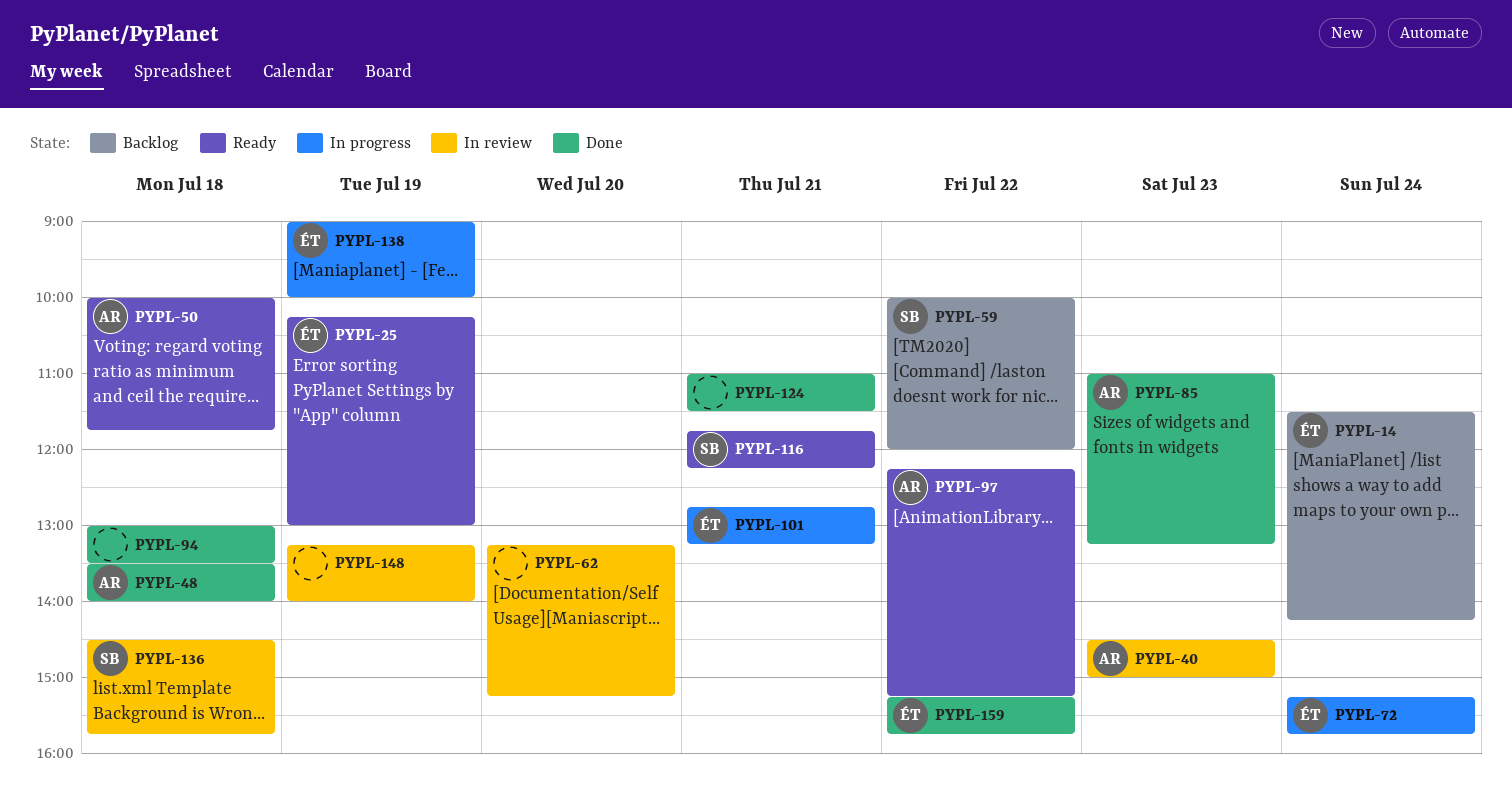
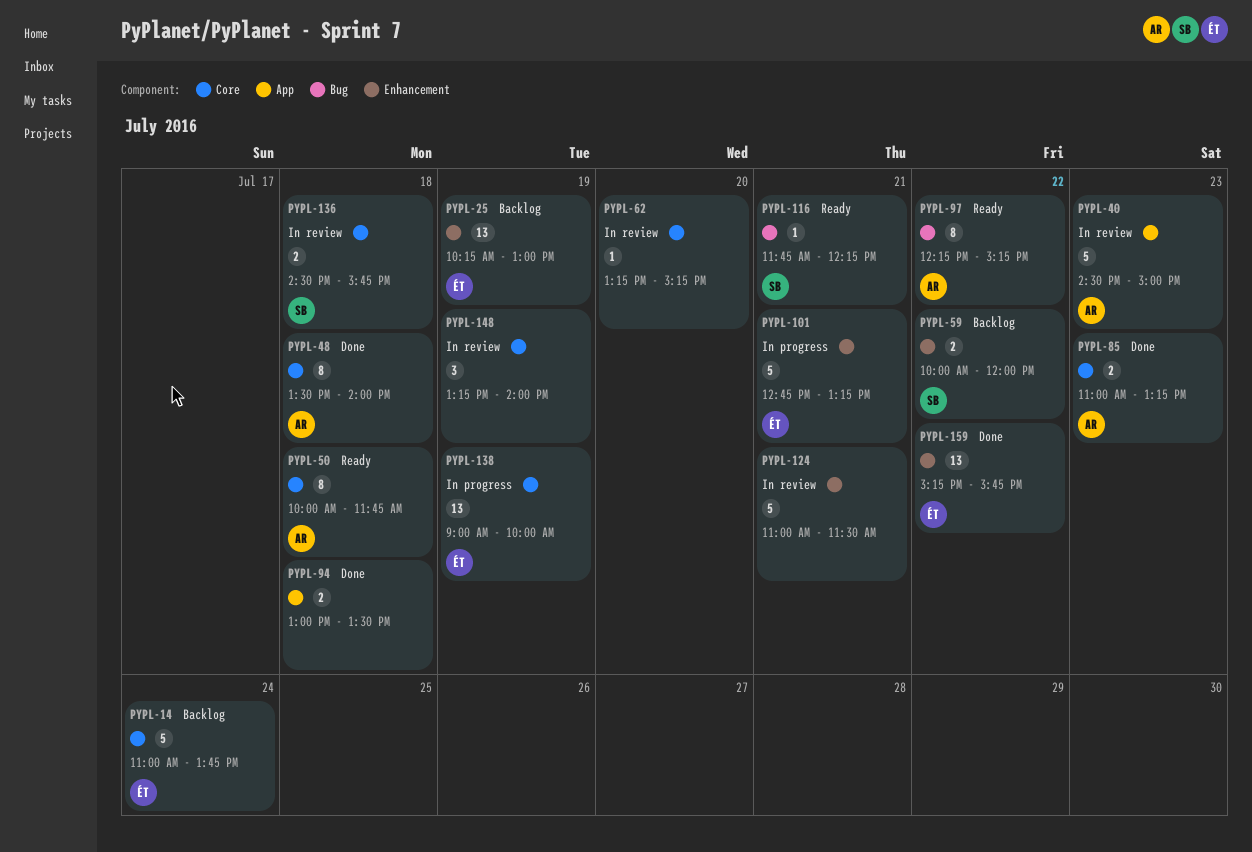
PYPL-14, begins: 11:30 -> 11:00
PYPL-14, ends: 14:15 -> 13:45
PYPL-25, status: Ready -> Backlog
PYPL-72: present -> none
PYPL-124, status: Done -> In review

